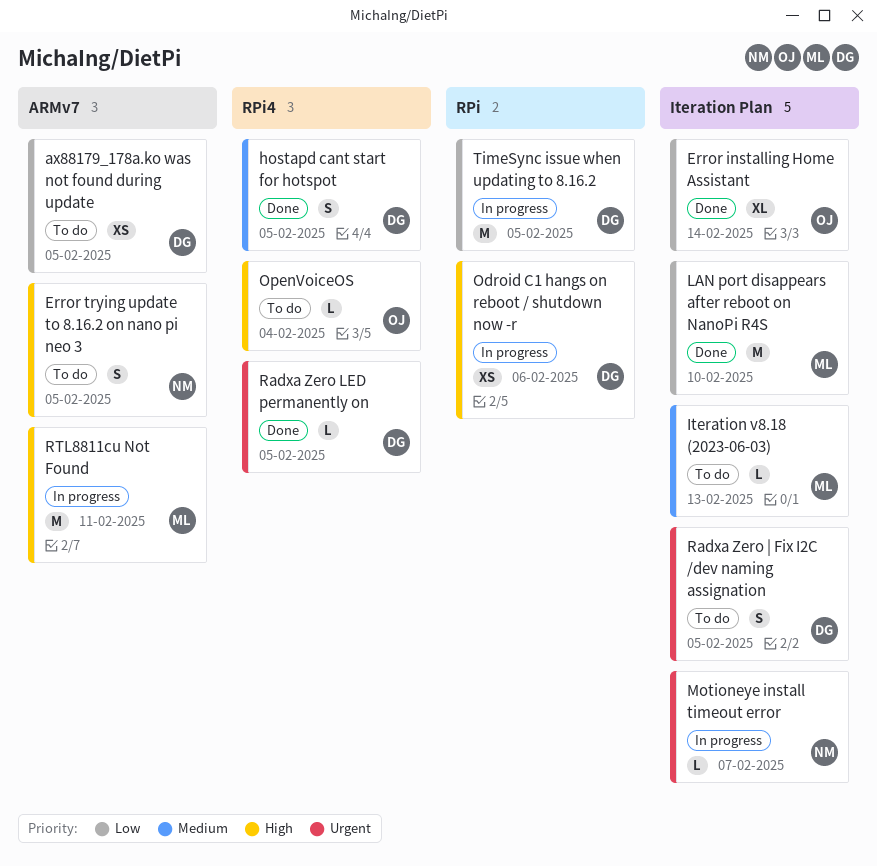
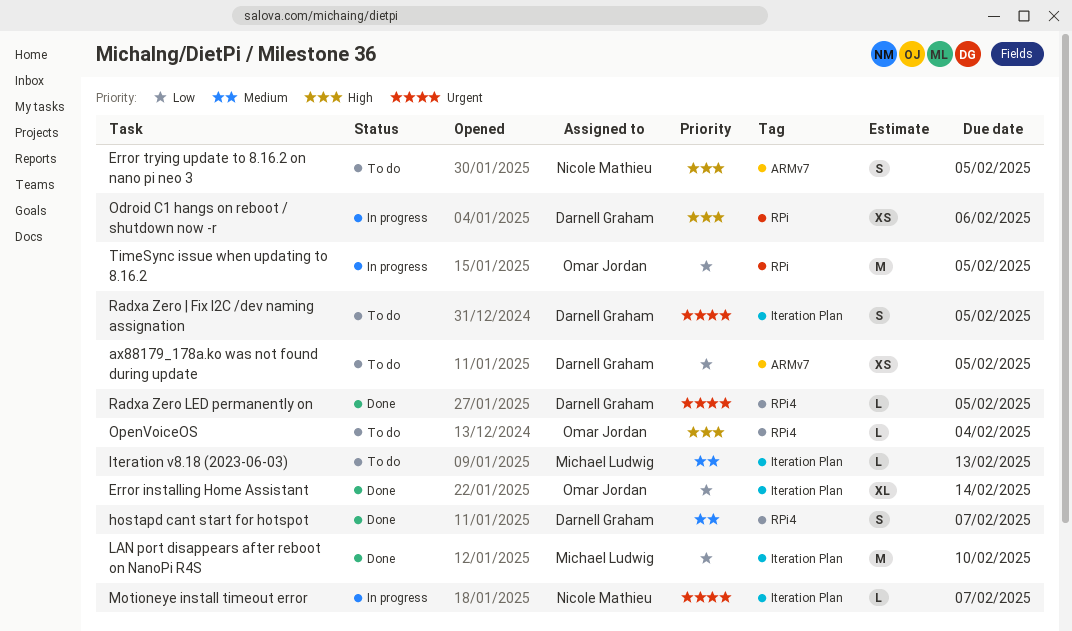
hostapd cant start for hotspot, due: Feb 5 -> Feb 7
RTL8811cu Not Found: present -> none
TimeSync issue when updating to 8.16.2, owner: Darnell Graham -> Omar Jordan

